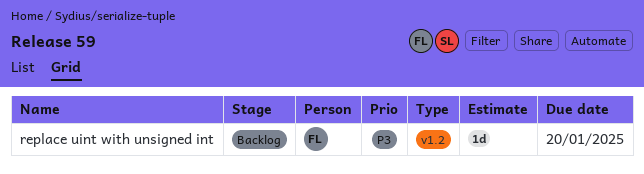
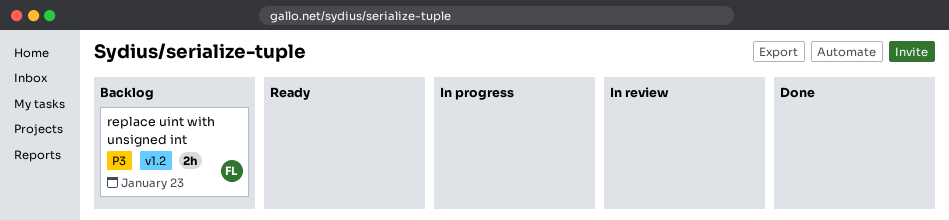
replace uint with unsigned int, estimate: 1d -> 2h
replace uint with unsigned int, due: Jan 20 -> Jan 23

